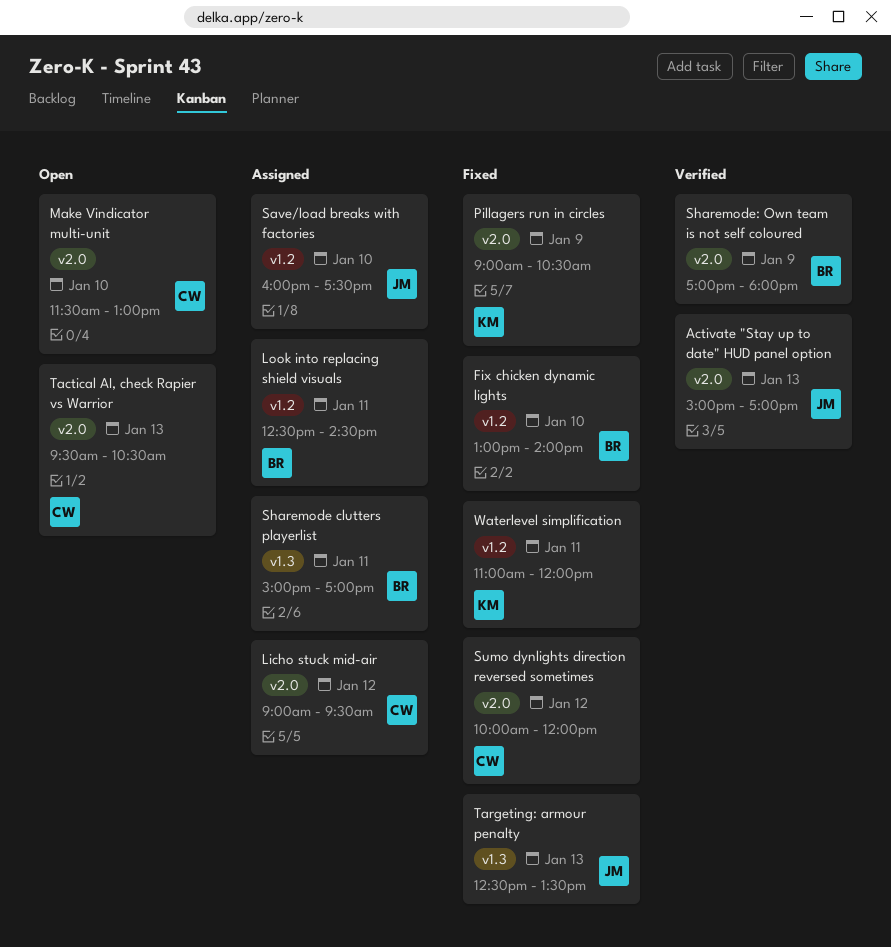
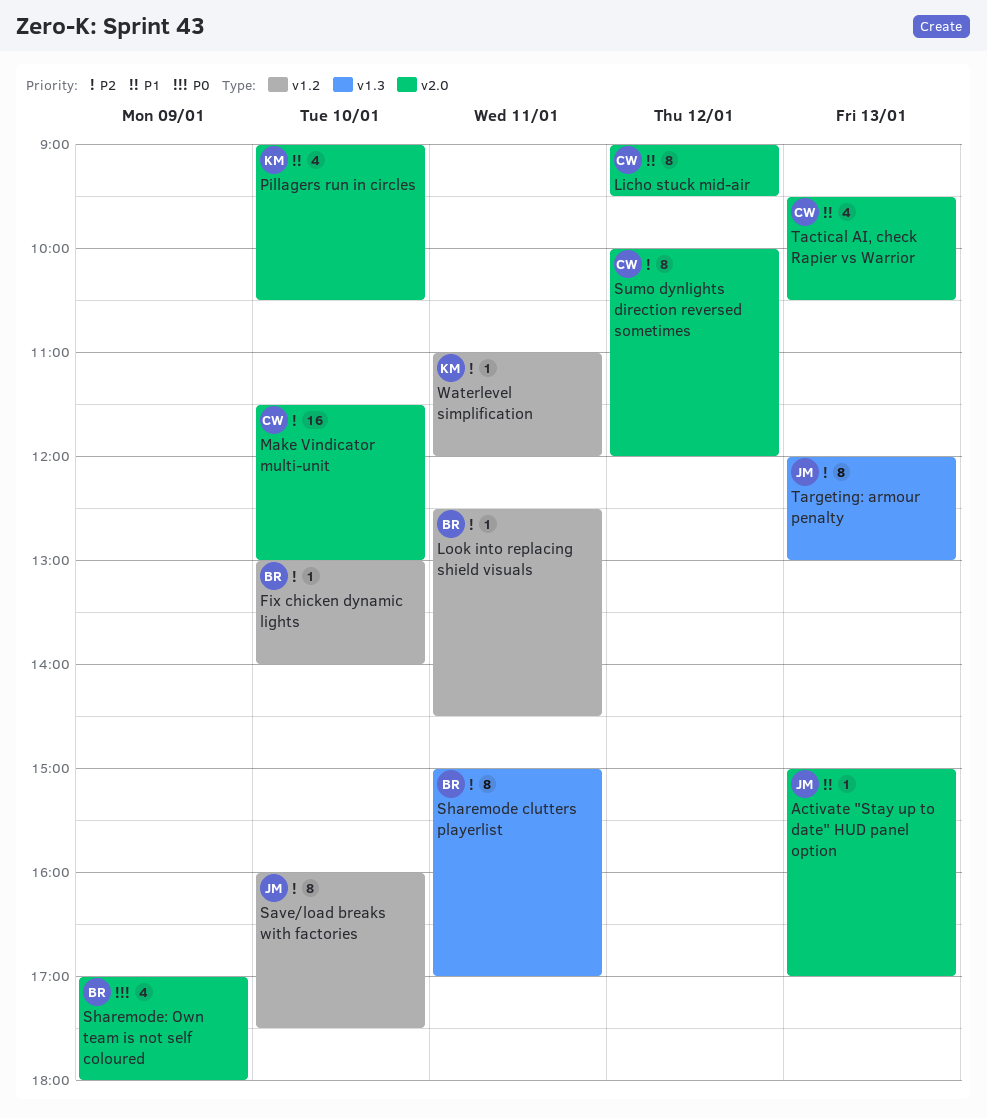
Pillagers run in circles, day: Jan 9 -> Jan 10
Targeting: armour penalty, begins: 12:30 -> 12:00
Targeting: armour penalty, ends: 13:30 -> 13:00

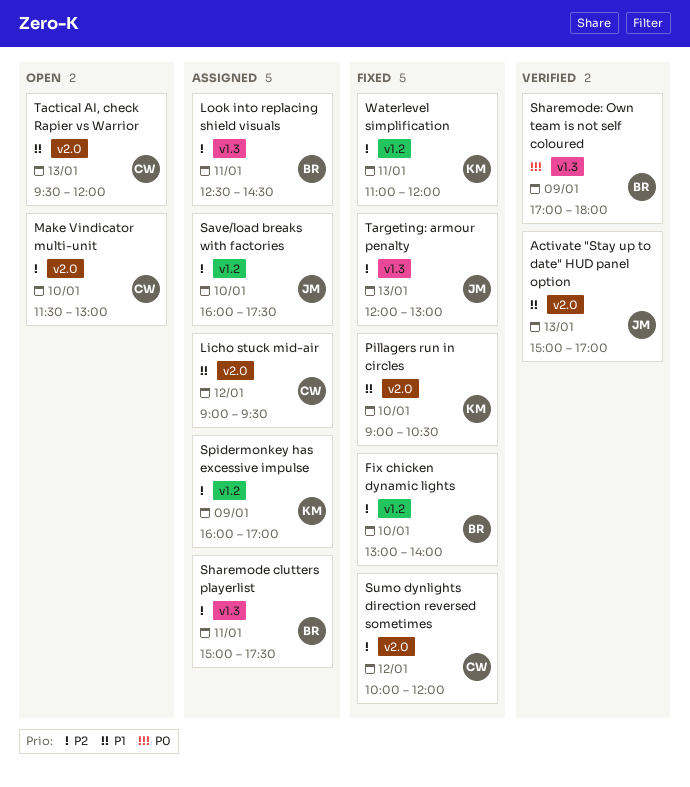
Look into replacing shield visuals, label: v1.2 -> v1.3
Sharemode clutters playerlist, ends: 17:00 -> 17:30
Sharemode: Own team is not self coloured, label: v2.0 -> v1.3
Spidermonkey has excessive impulse: none -> present
Tactical AI, check Rapier vs Warrior, ends: 10:30 -> 12:00

